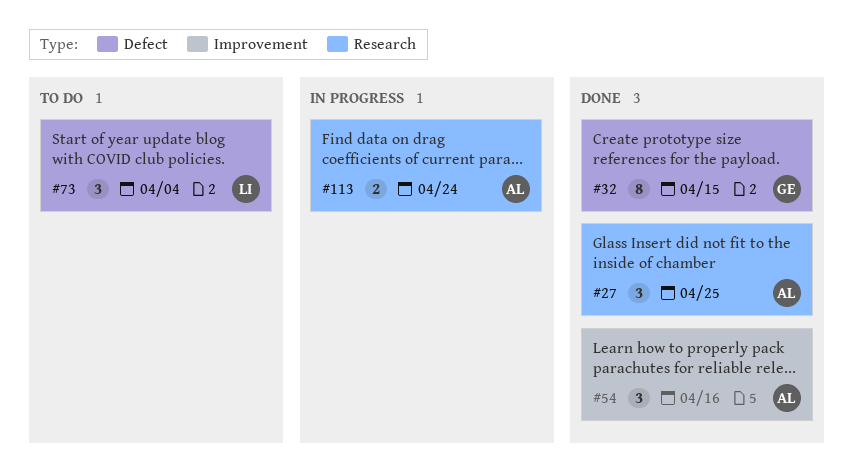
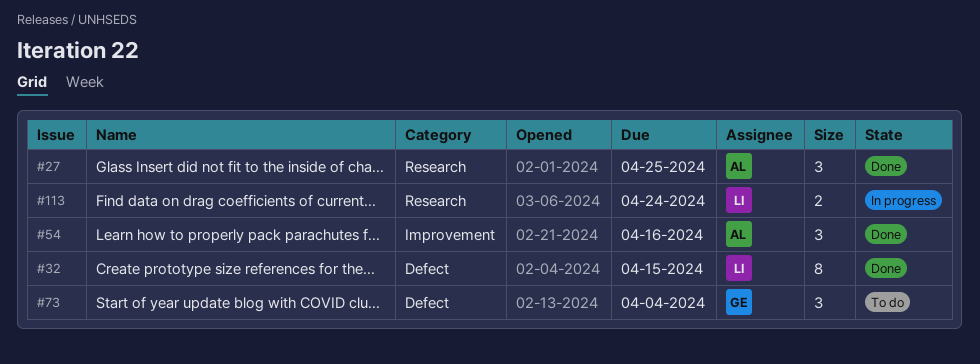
#32, owner: GE -> LI
#73, owner: LI -> GE
#113, owner: AL -> LI

